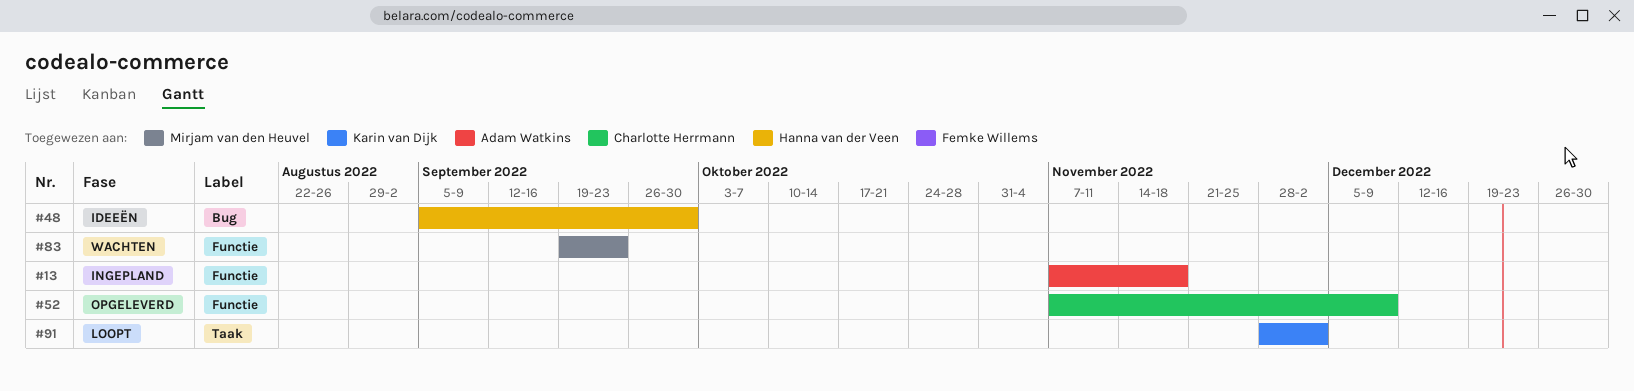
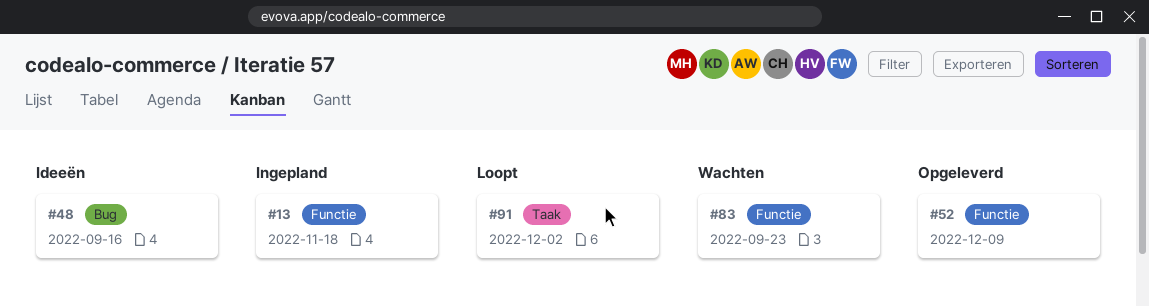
#48, due: Sep 30 -> Sep 16

